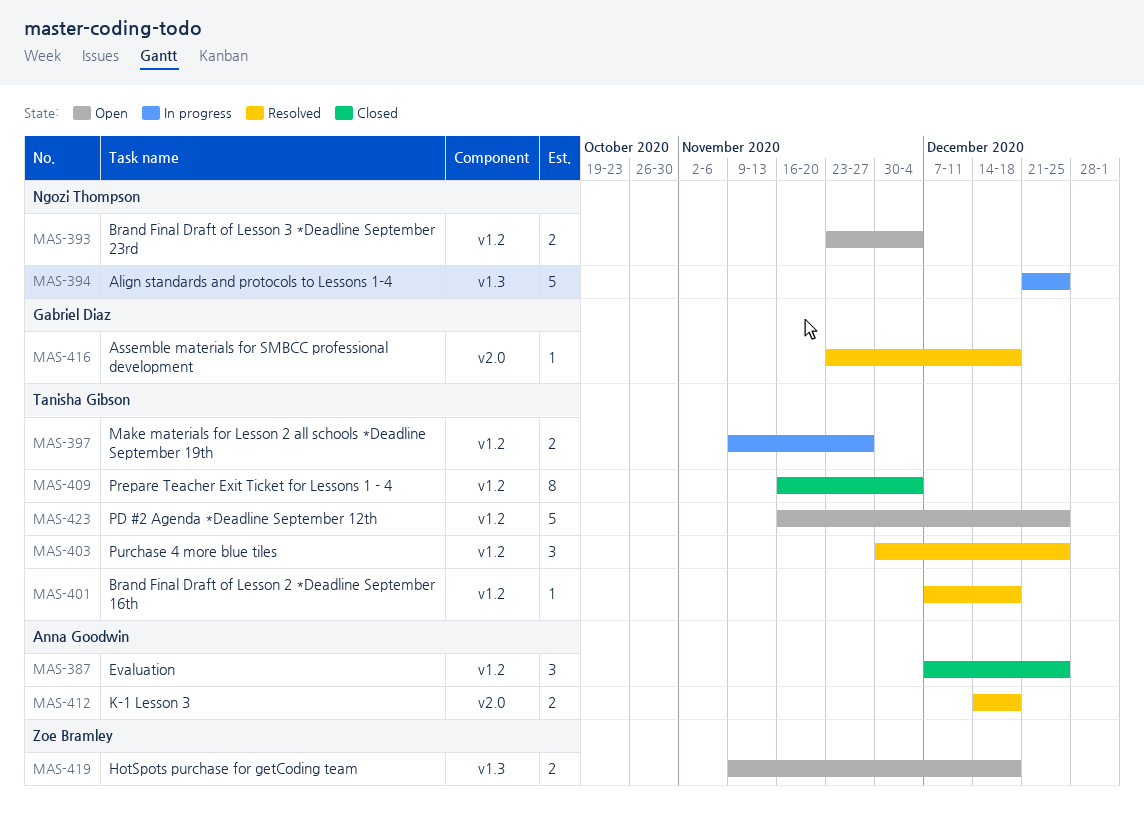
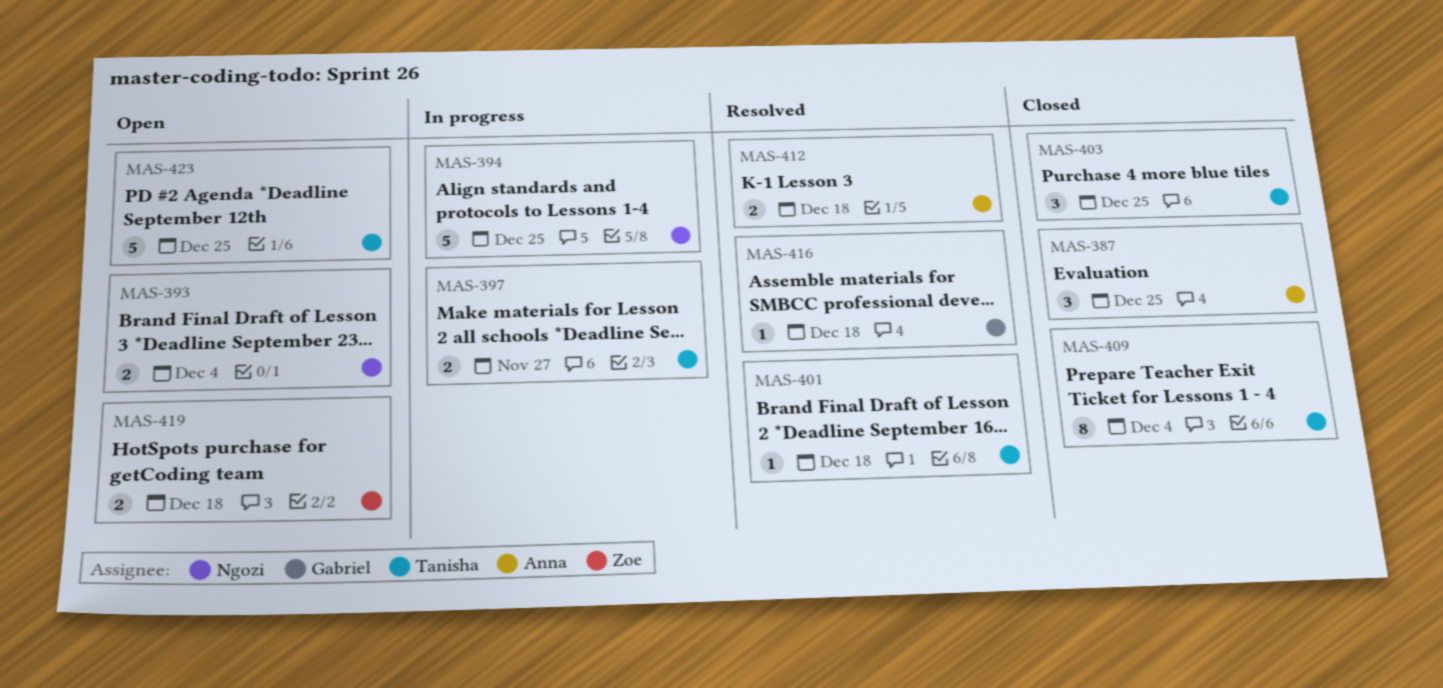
MAS-403, status: Resolved -> Closed

